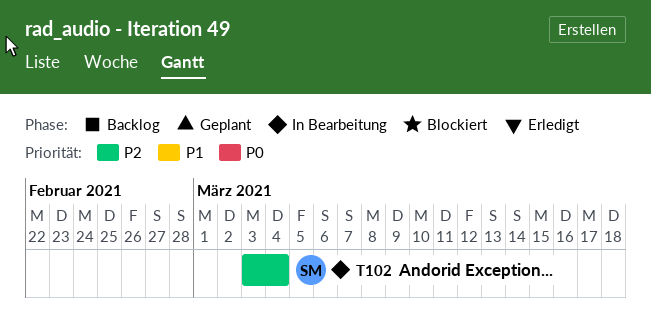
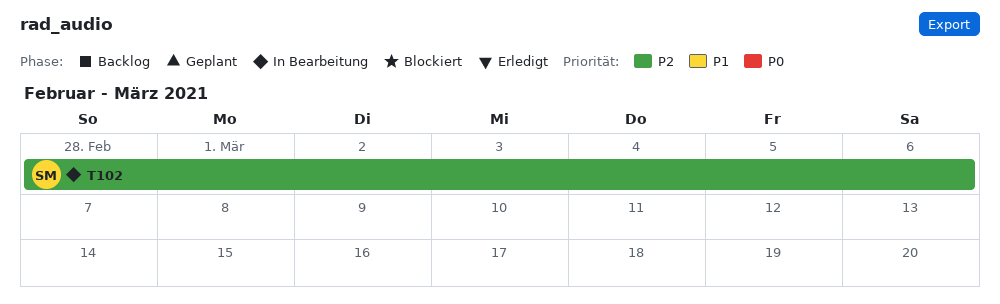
T102, start: Mar 3 -> Feb 28
T102, due: Mar 4 -> Mar 6

